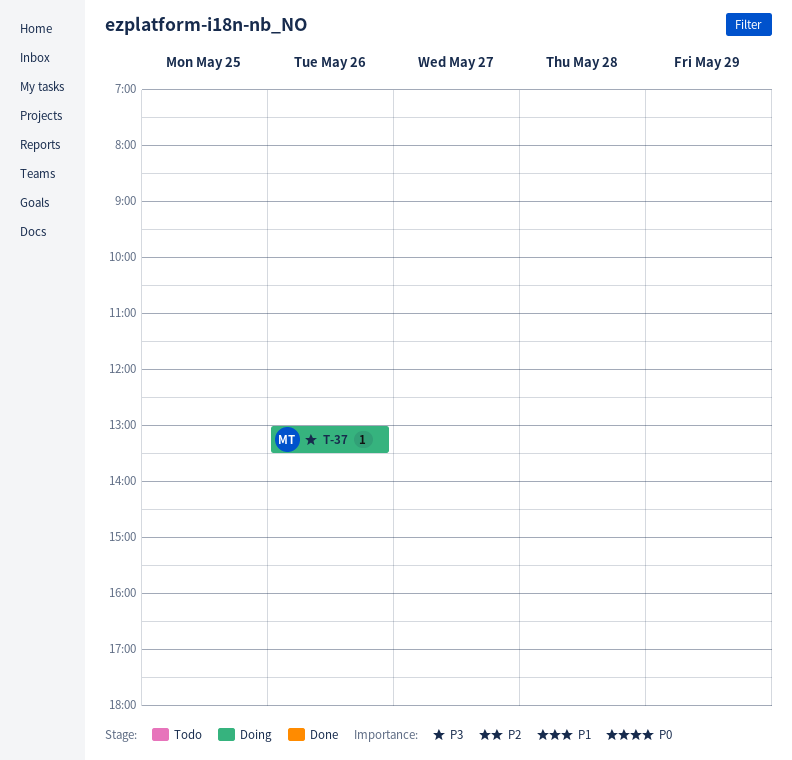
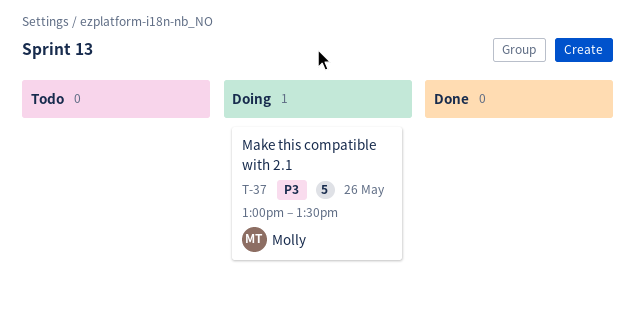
T-37, estimate: 1 -> 5

